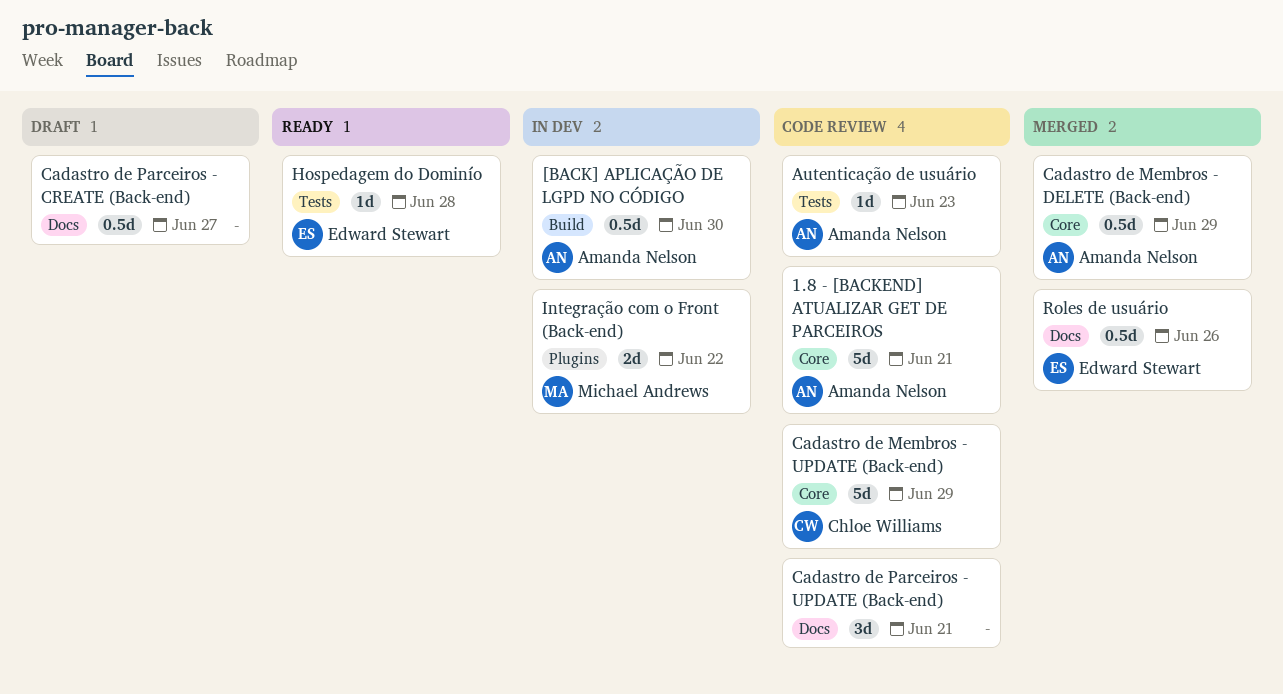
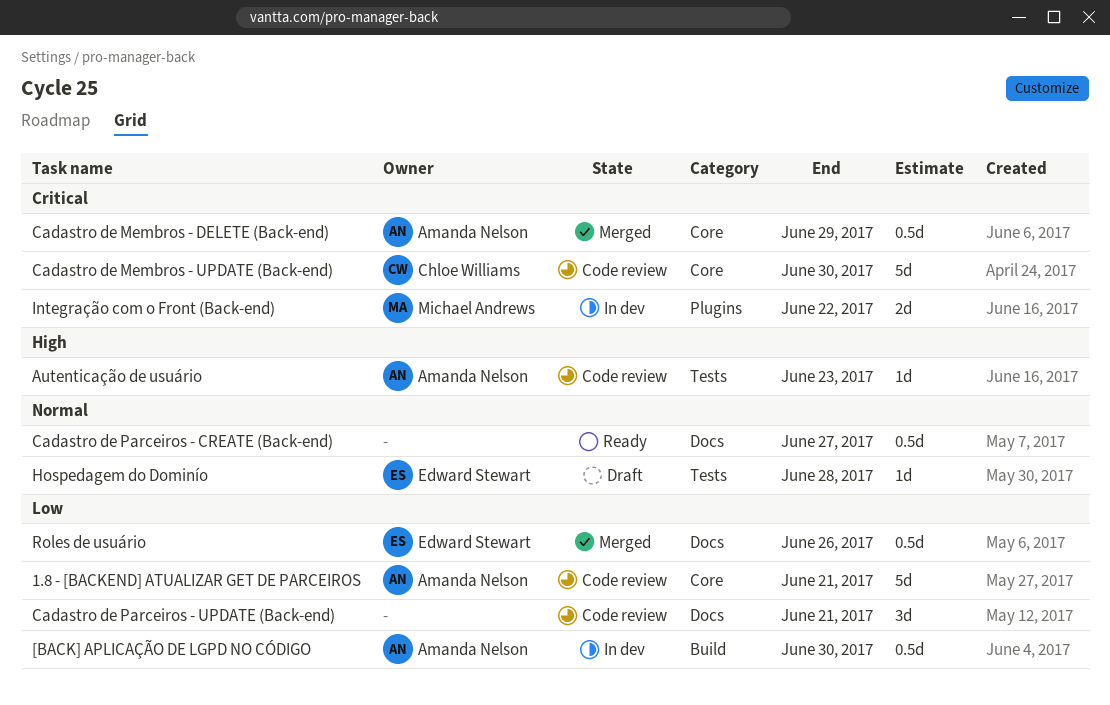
Cadastro de Membros - UPDATE (Back-end), due: Jun 29 -> Jun 30
Cadastro de Parceiros - CREATE (Back-end), status: Draft -> Ready
Hospedagem do Dominío, status: Ready -> Draft

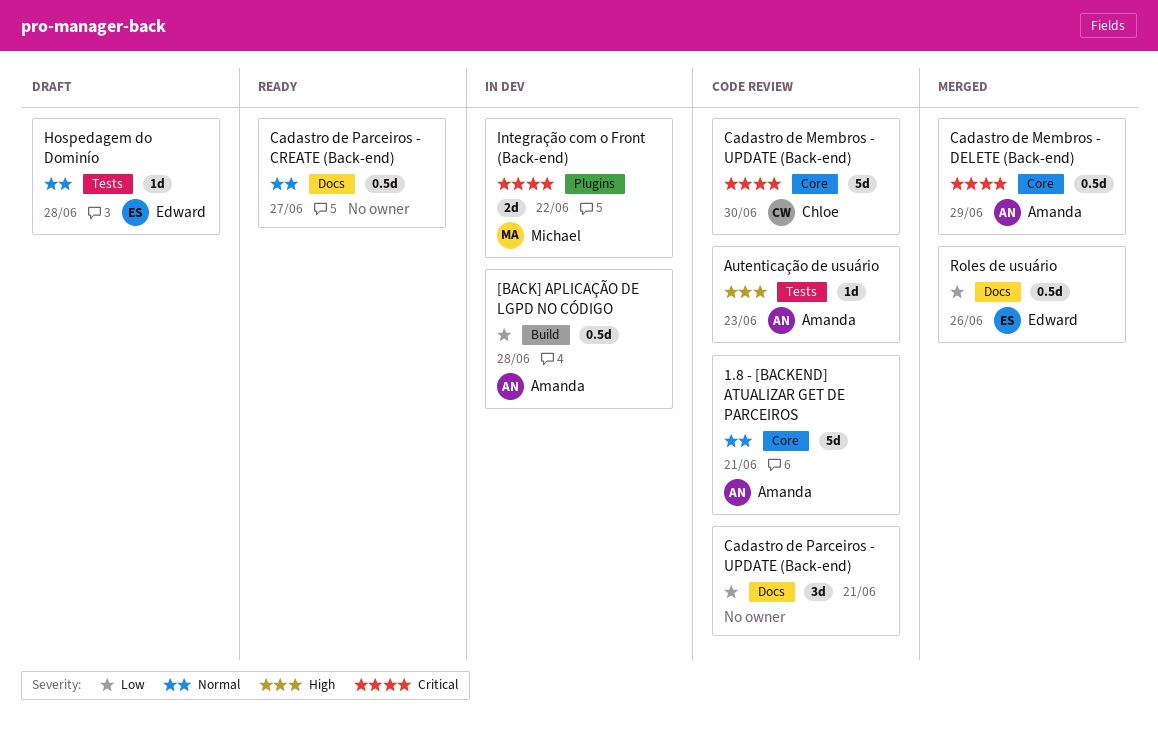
1.8 - [BACKEND] ATUALIZAR GET DE PARCEIROS, priority: Low -> Normal
[BACK] APLICAÇÃO DE LGPD NO CÓDIGO, due: Jun 30 -> Jun 28

